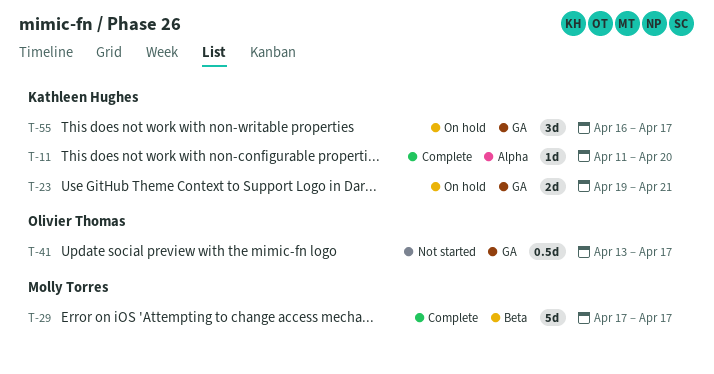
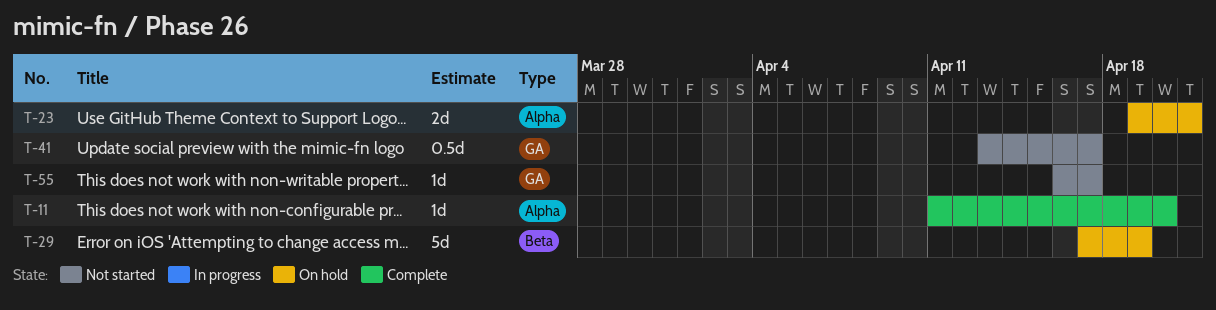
T-23, label: GA -> Alpha
T-29, status: Complete -> On hold
T-29, due: Apr 17 -> Apr 19
T-55, status: On hold -> Not started
T-55, estimate: 3d -> 1d

